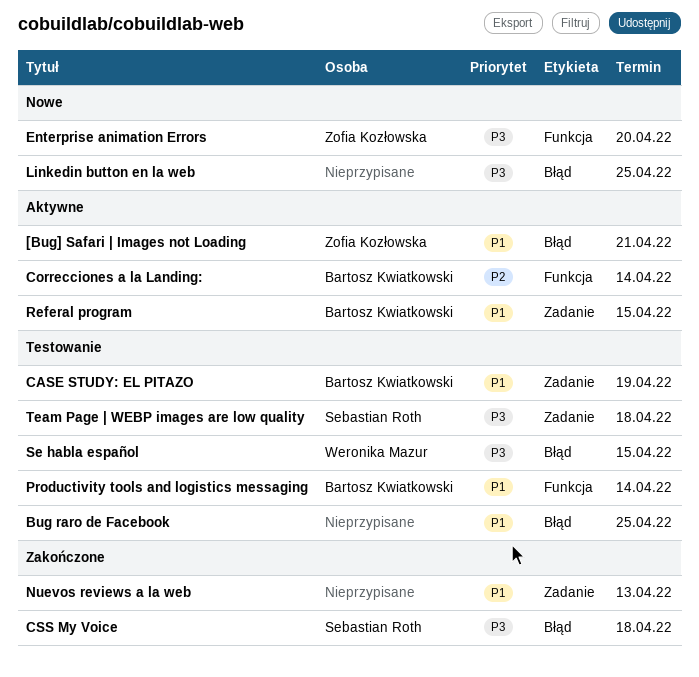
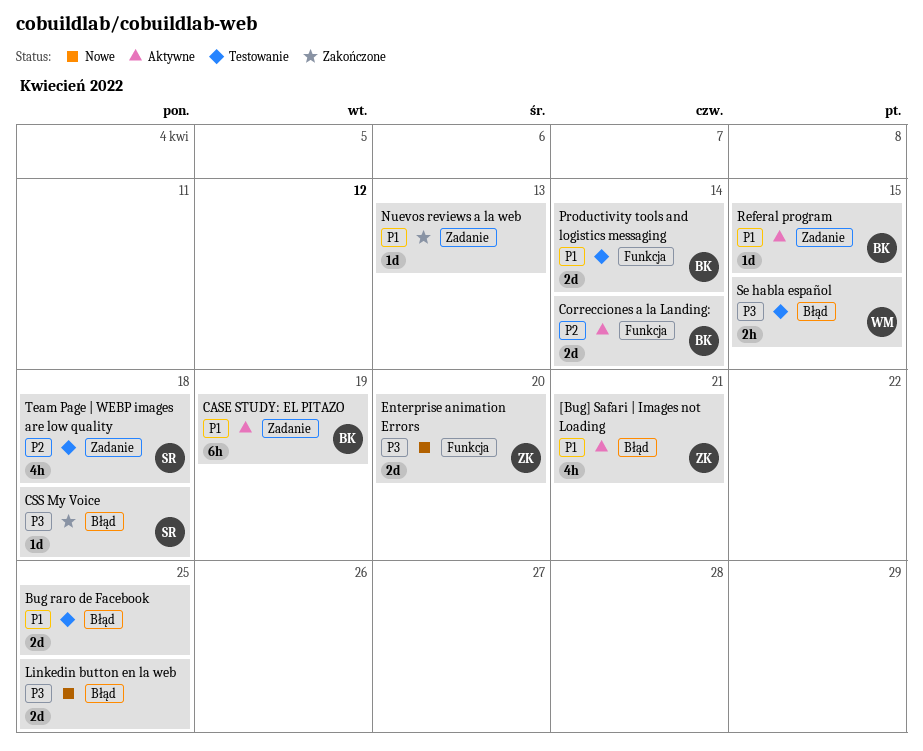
CASE STUDY: EL PITAZO, status: Testowanie -> Aktywne
Team Page | WEBP images are low quality, priority: P3 -> P2

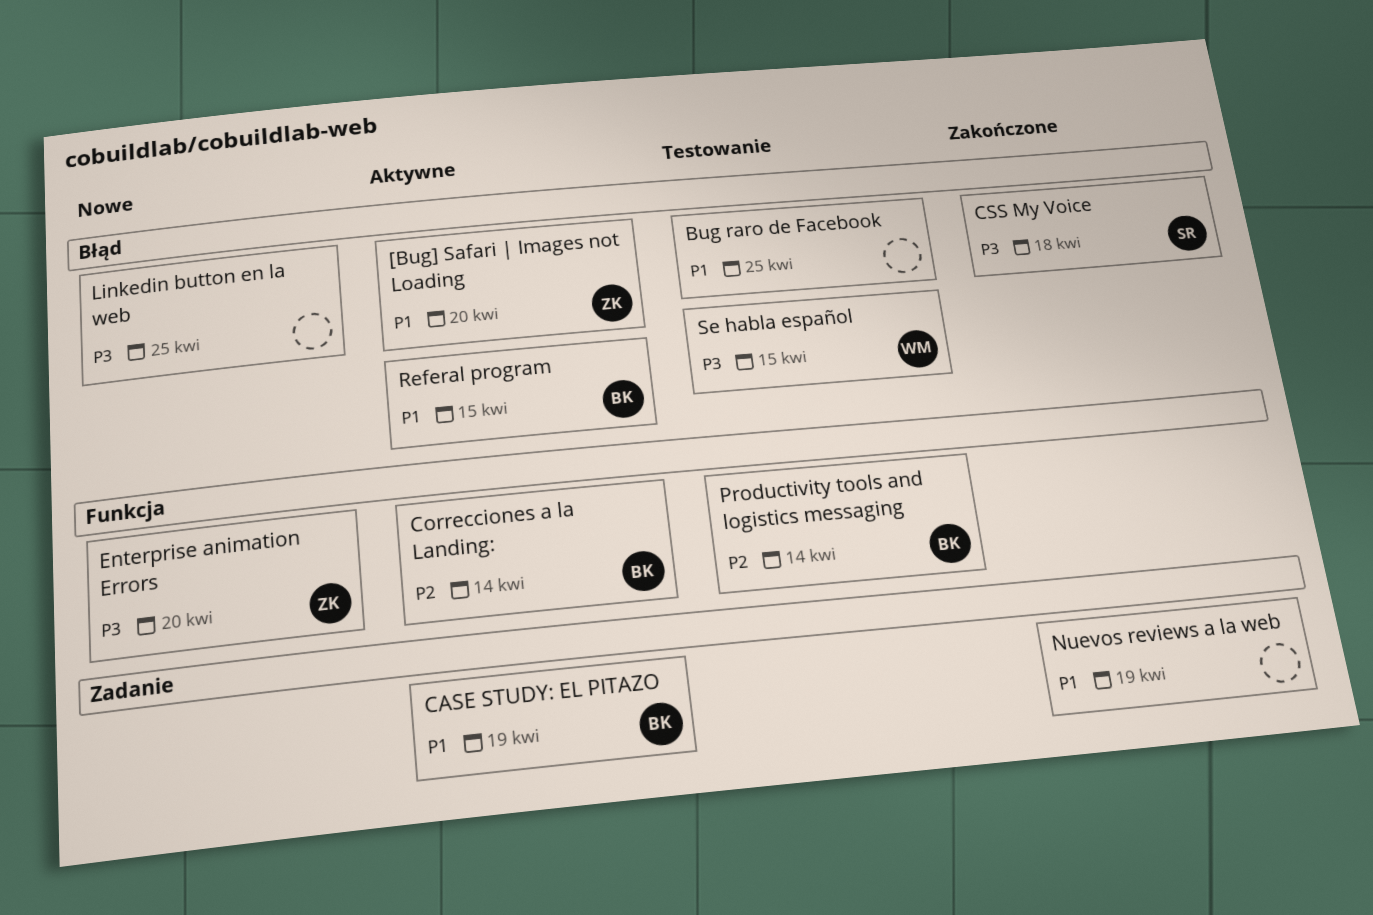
[Bug] Safari | Images not Loading, due: Apr 21 -> Apr 20
Nuevos reviews a la web, due: Apr 13 -> Apr 19
Productivity tools and logistics messaging, priority: P1 -> P2
Referal program, label: Zadanie -> Błąd
Team Page | WEBP images are low quality: present -> none

